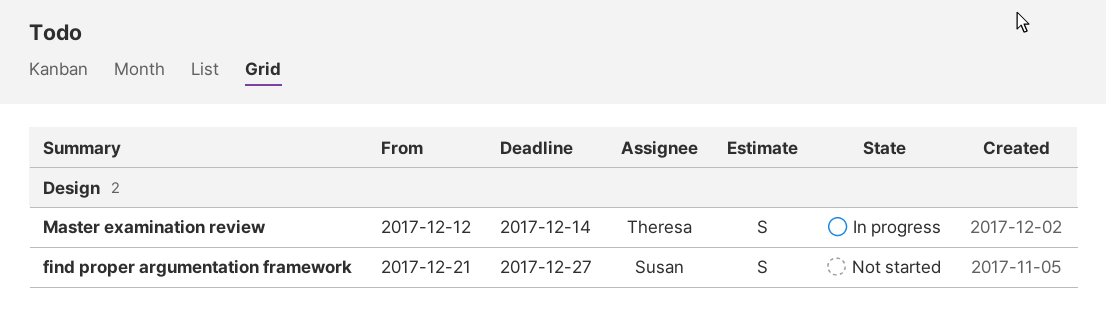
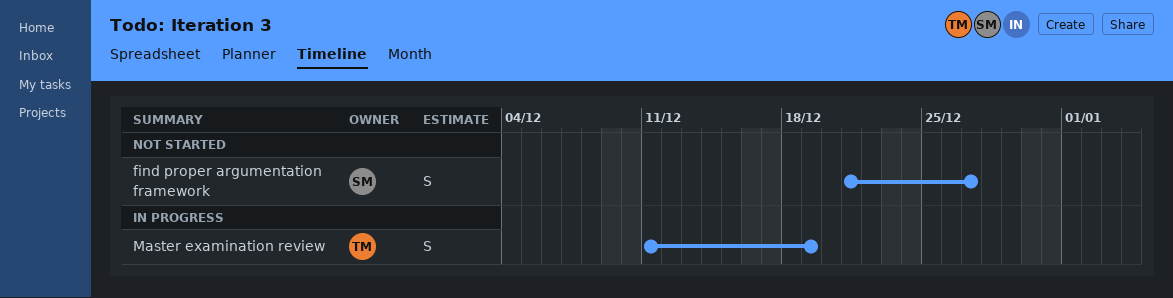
Master examination review, start: Dec 12 -> Dec 11
Master examination review, due: Dec 14 -> Dec 19

